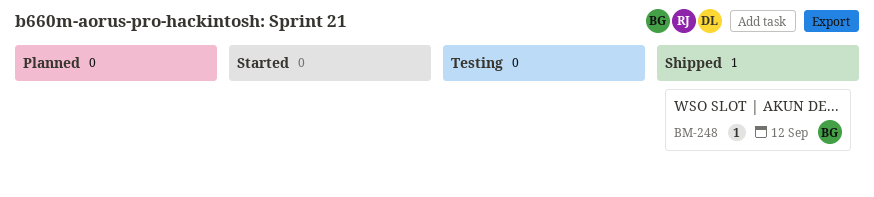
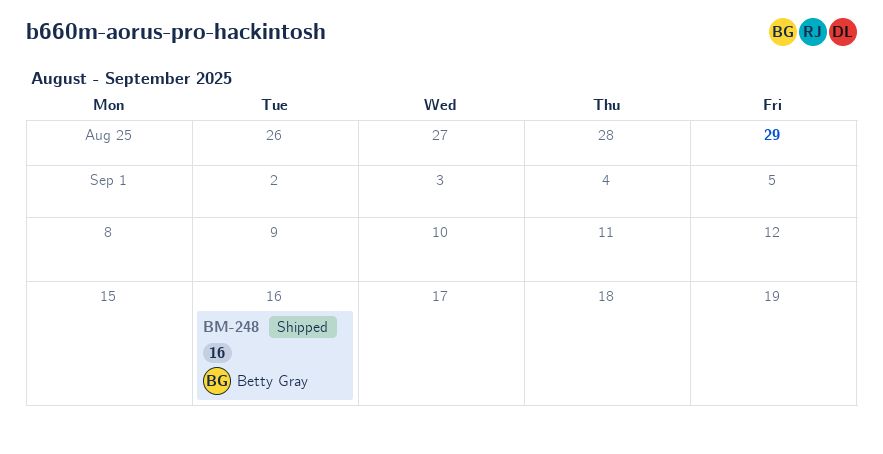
BM-248, estimate: 1 -> 16
BM-248, due: Sep 12 -> Sep 16

